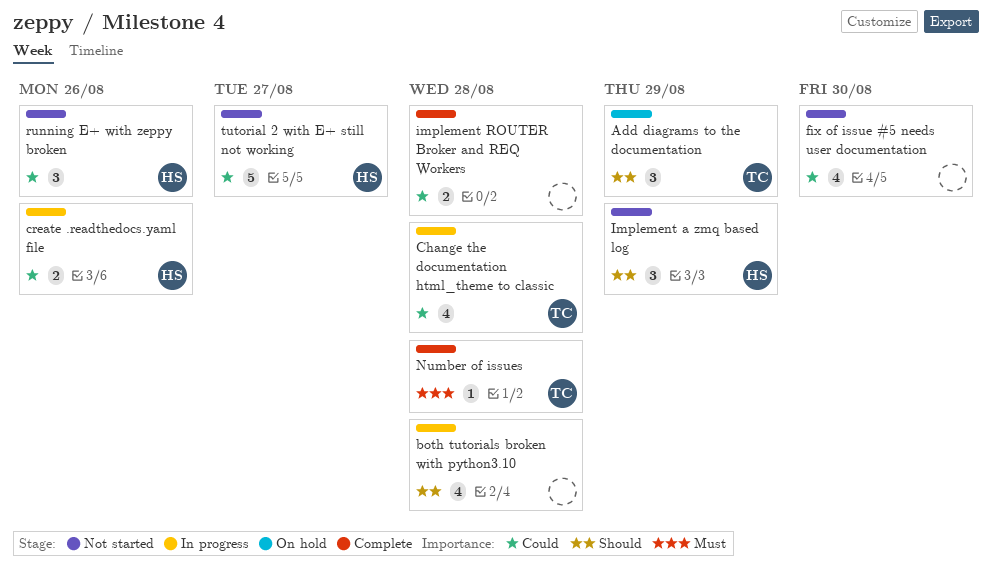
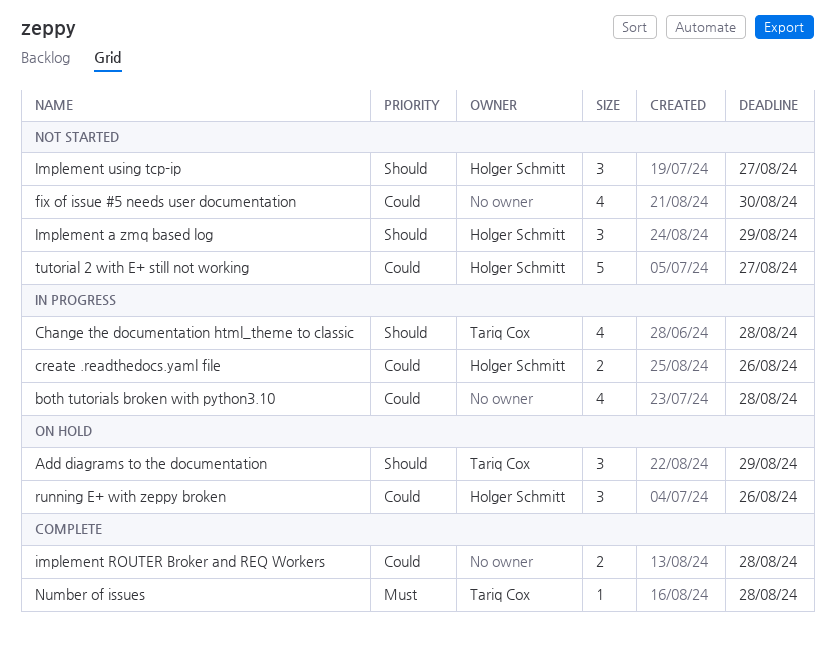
both tutorials broken with python3.10, priority: Should -> Could
Change the documentation html_theme to classic, priority: Could -> Should
Implement using tcp-ip: none -> present
running E+ with zeppy broken, status: Not started -> On hold

